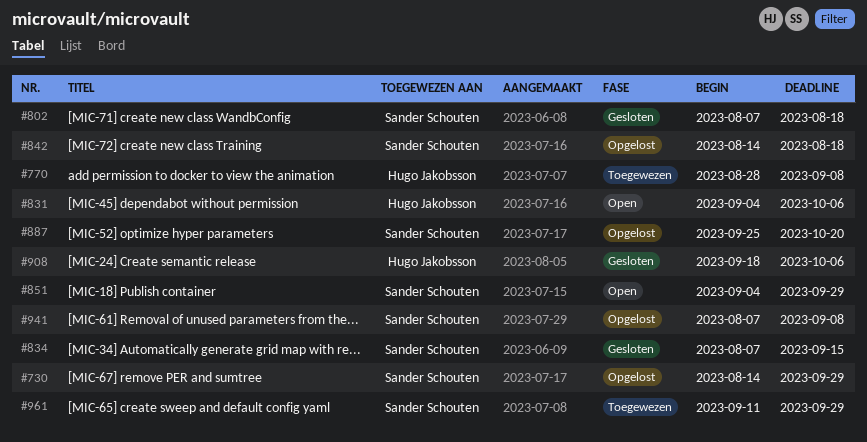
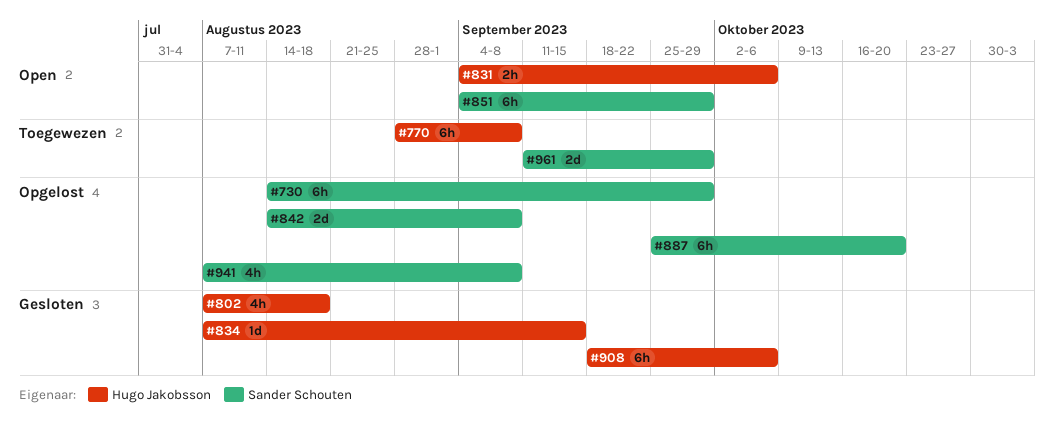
#802, owner: Sander Schouten -> Hugo Jakobsson
#834, owner: Sander Schouten -> Hugo Jakobsson
#842, due: Aug 18 -> Sep 8

